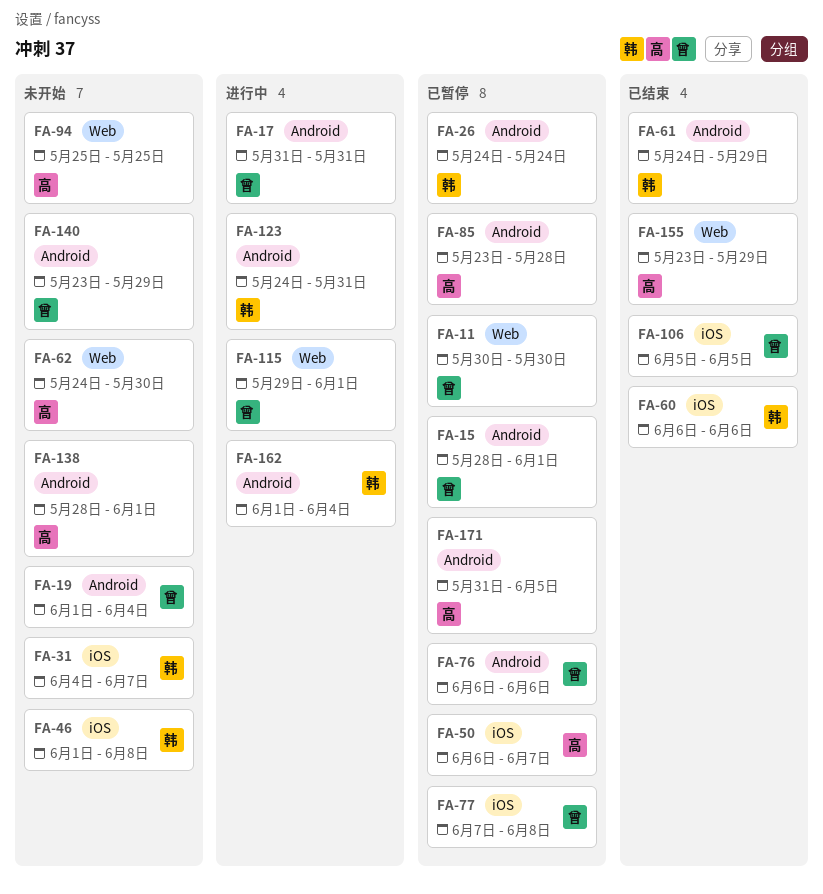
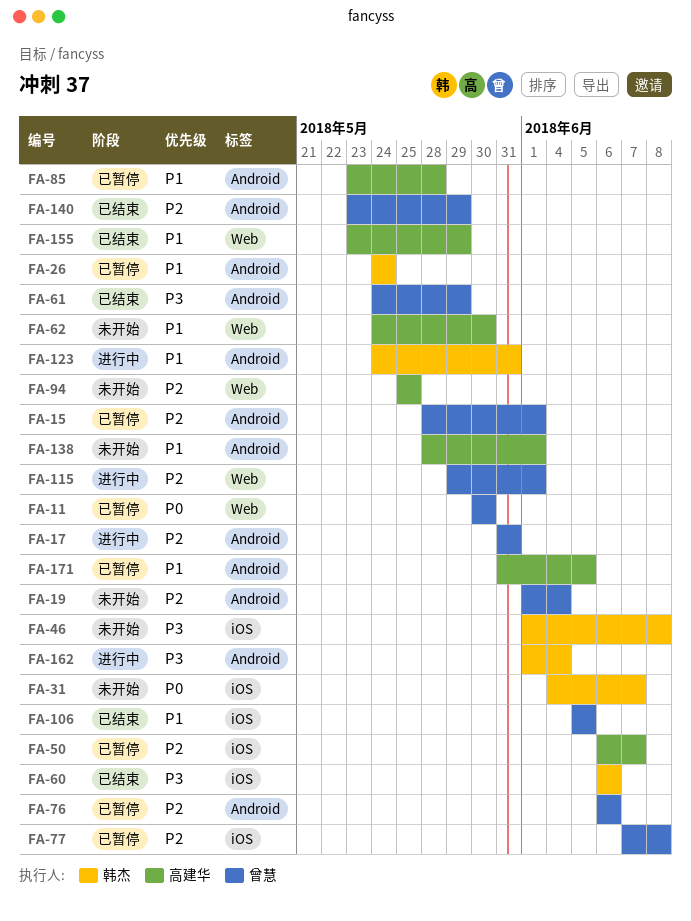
FA-61, owner: 韩杰 -> 曾慧
FA-140, status: 未开始 -> 已结束

